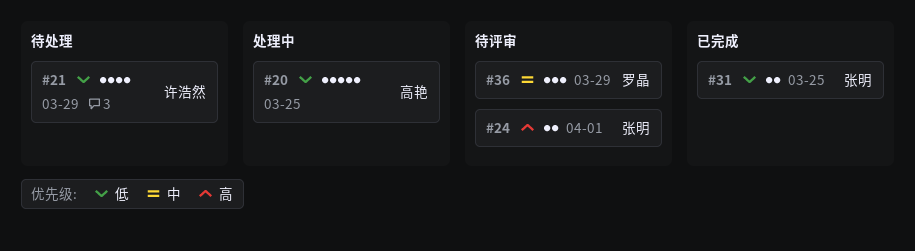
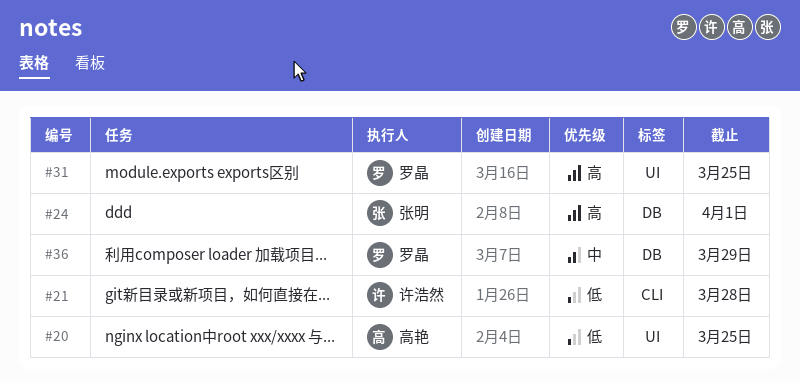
#21, due: Mar 29 -> Mar 28
#31, owner: 张明 -> 罗晶
#31, priority: 低 -> 高

